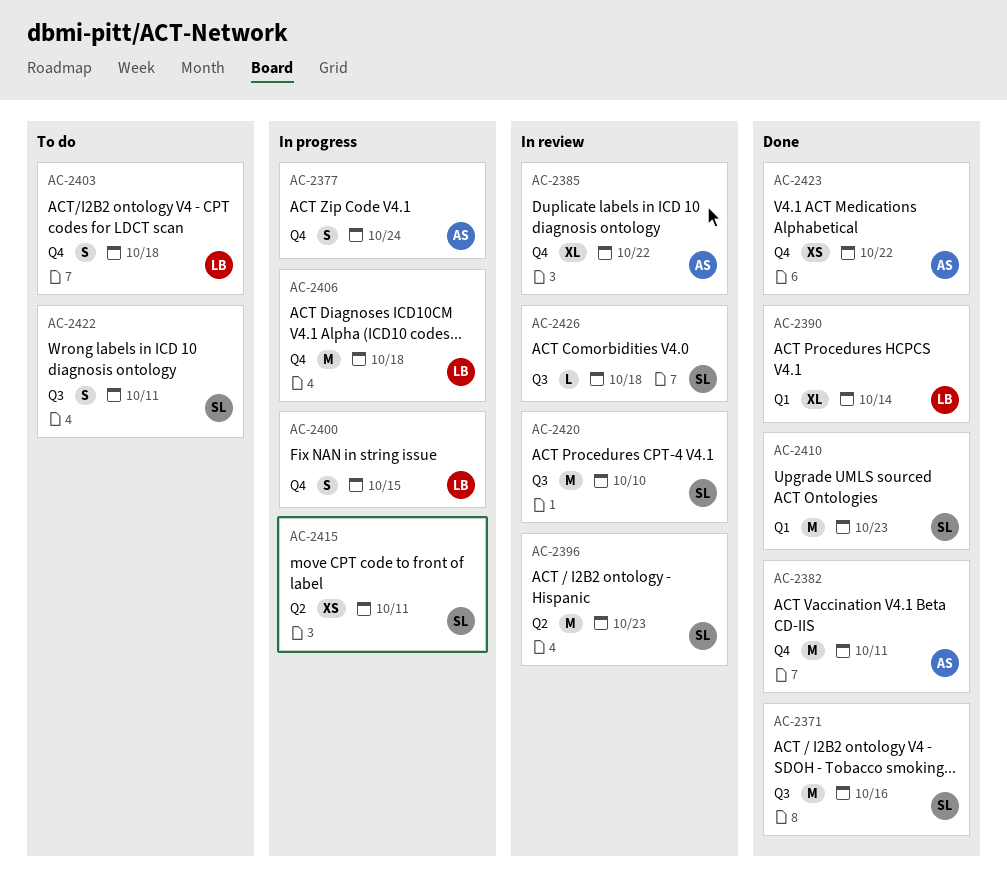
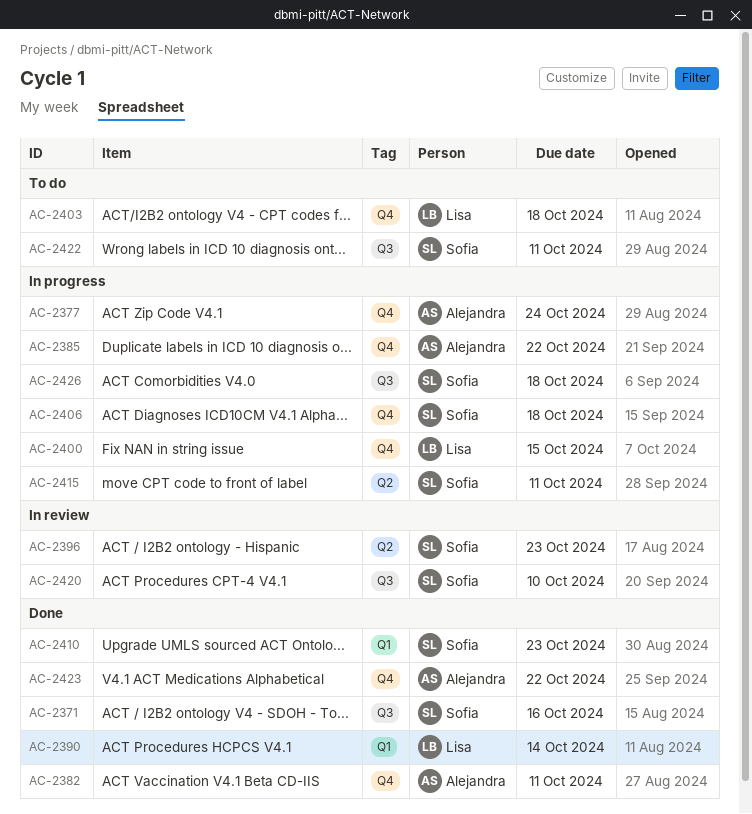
AC-2385, status: In review -> In progress
AC-2406, owner: Lisa -> Sofia
AC-2426, status: In review -> In progress

